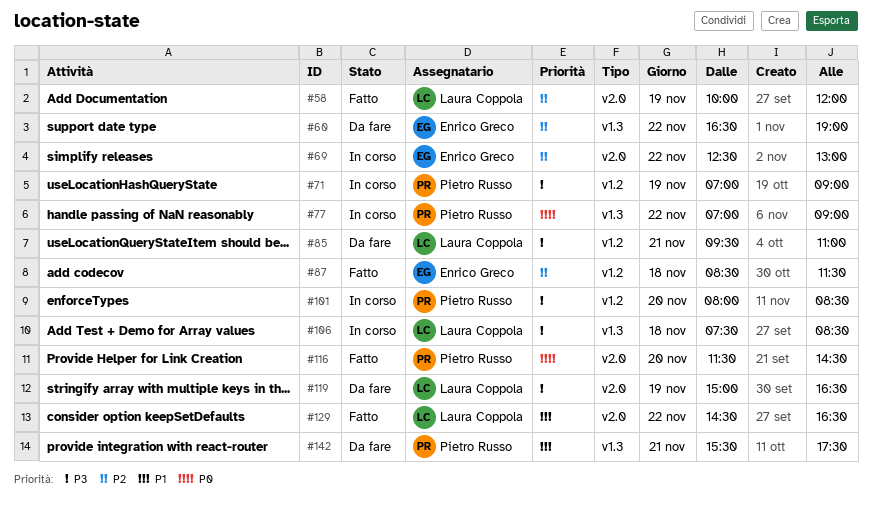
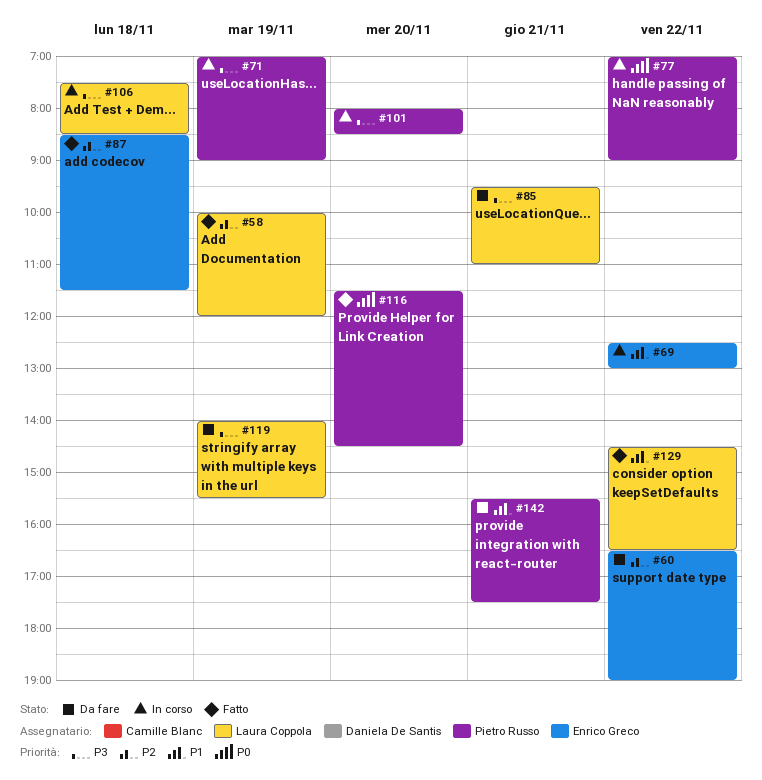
#69, priority: P2 -> P1
#119, begins: 15:00 -> 14:00
#119, ends: 16:30 -> 15:30

